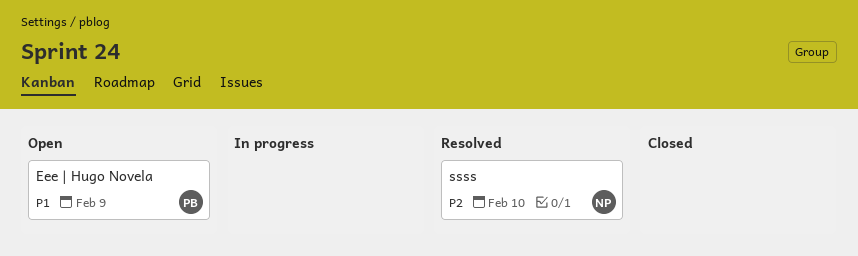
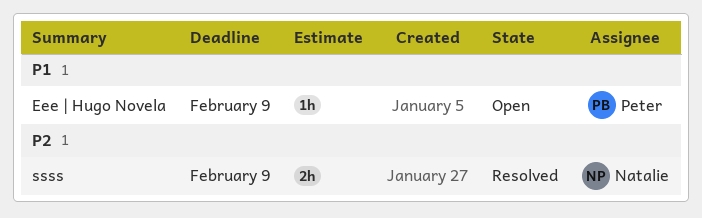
ssss, due: Feb 10 -> Feb 9

